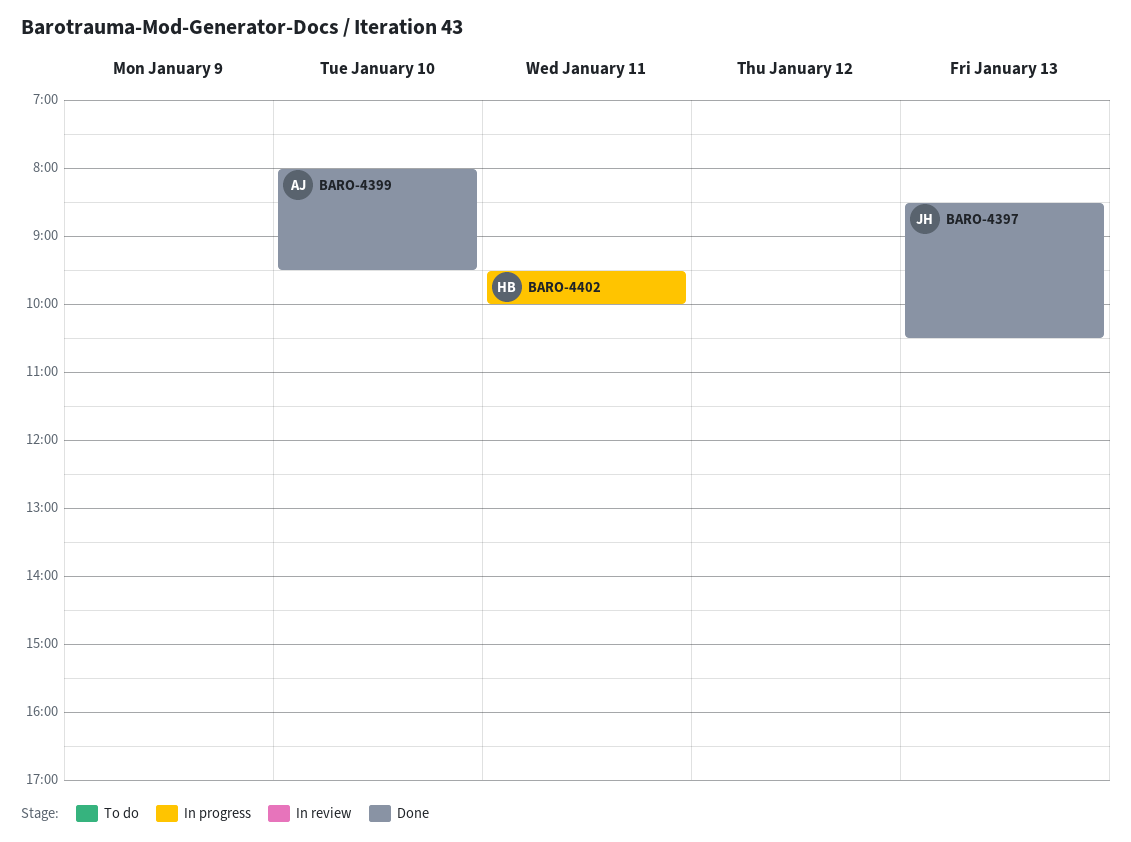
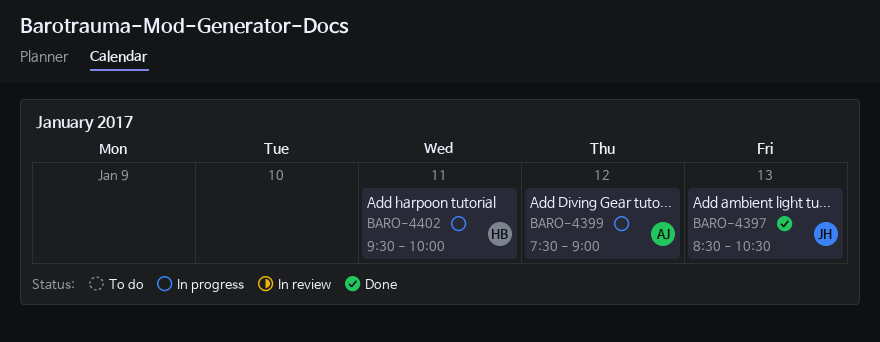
BARO-4399, status: Done -> In progress
BARO-4399, day: Jan 10 -> Jan 12
BARO-4399, begins: 08:00 -> 07:30
BARO-4399, ends: 09:30 -> 09:00

